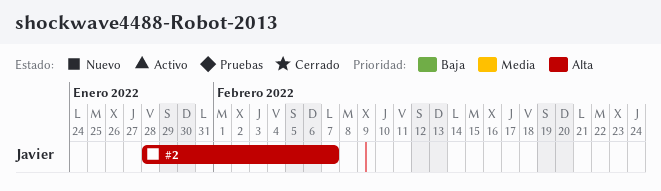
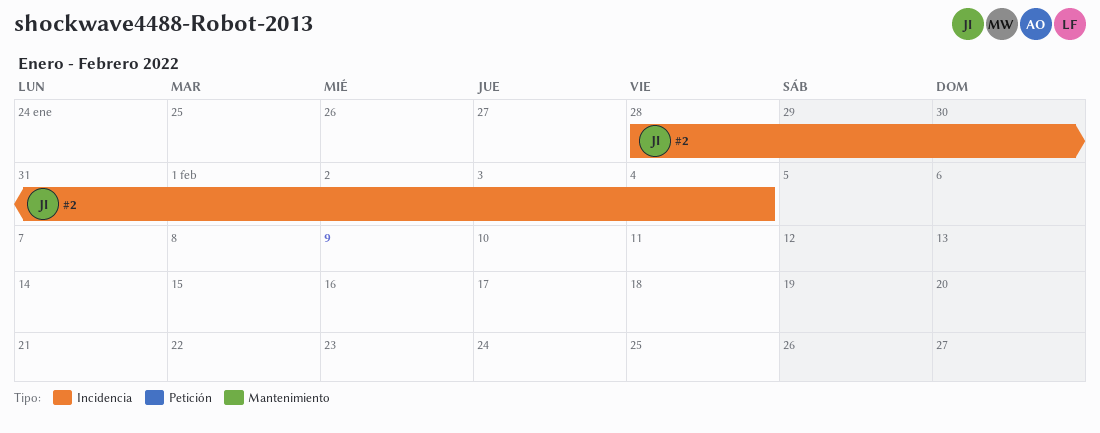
#2, due: Feb 7 -> Feb 4

